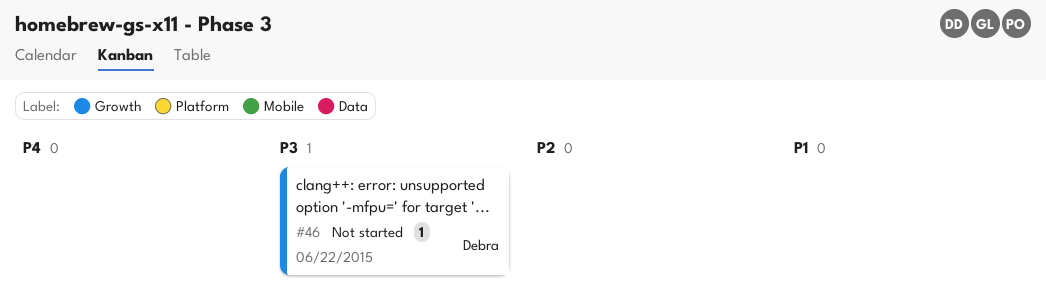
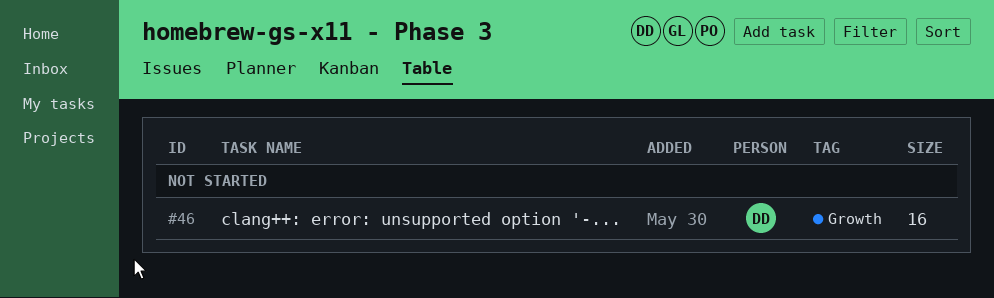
#46, estimate: 1 -> 16

